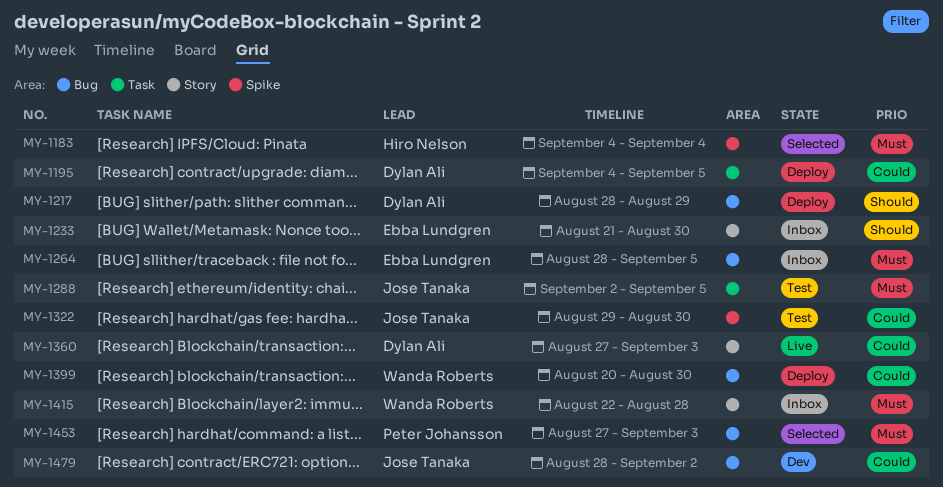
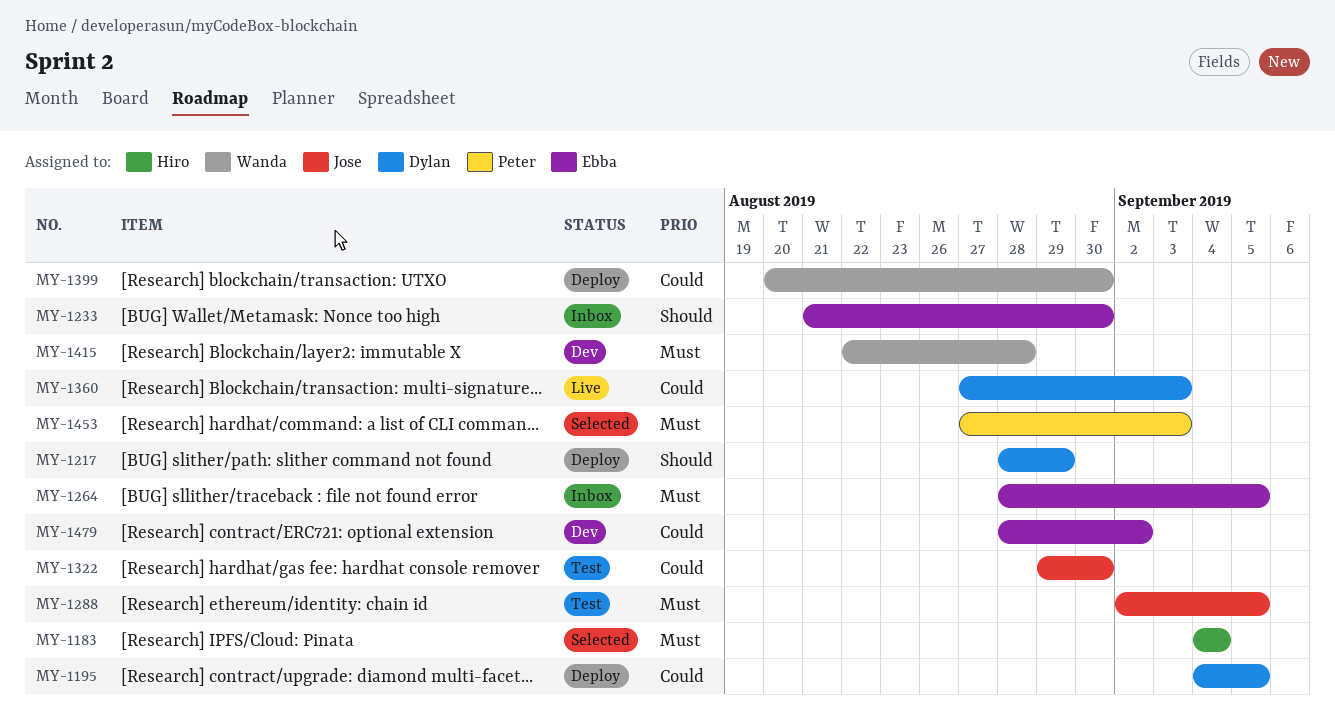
MY-1415, status: Inbox -> Dev
MY-1479, owner: Jose Tanaka -> Ebba Lundgren

